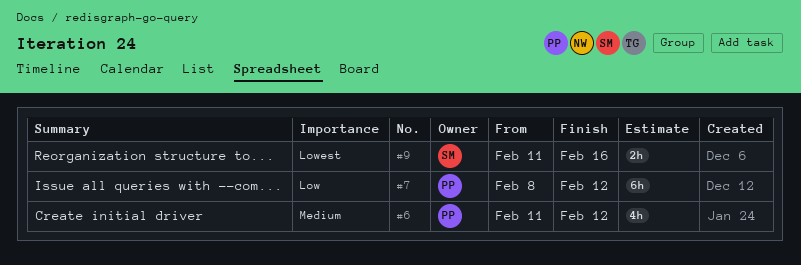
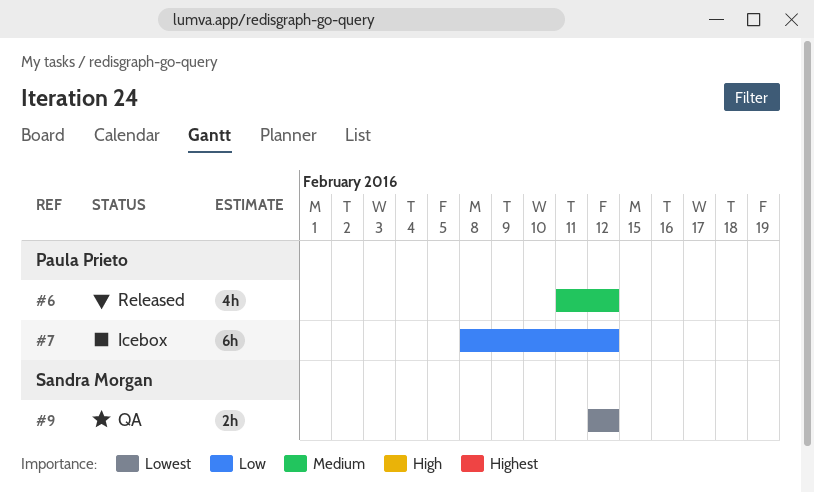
#9, start: Feb 11 -> Feb 12
#9, due: Feb 16 -> Feb 12

